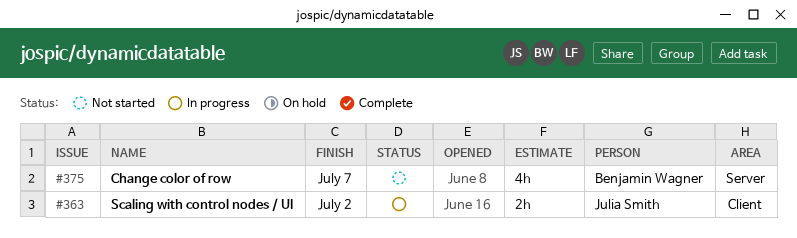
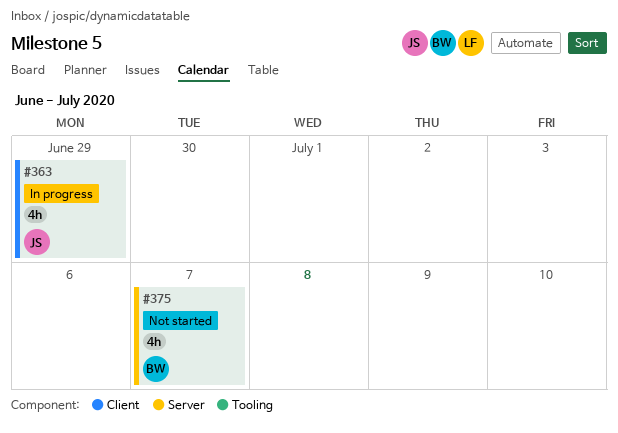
#363, estimate: 2h -> 4h
#363, due: Jul 2 -> Jun 29

